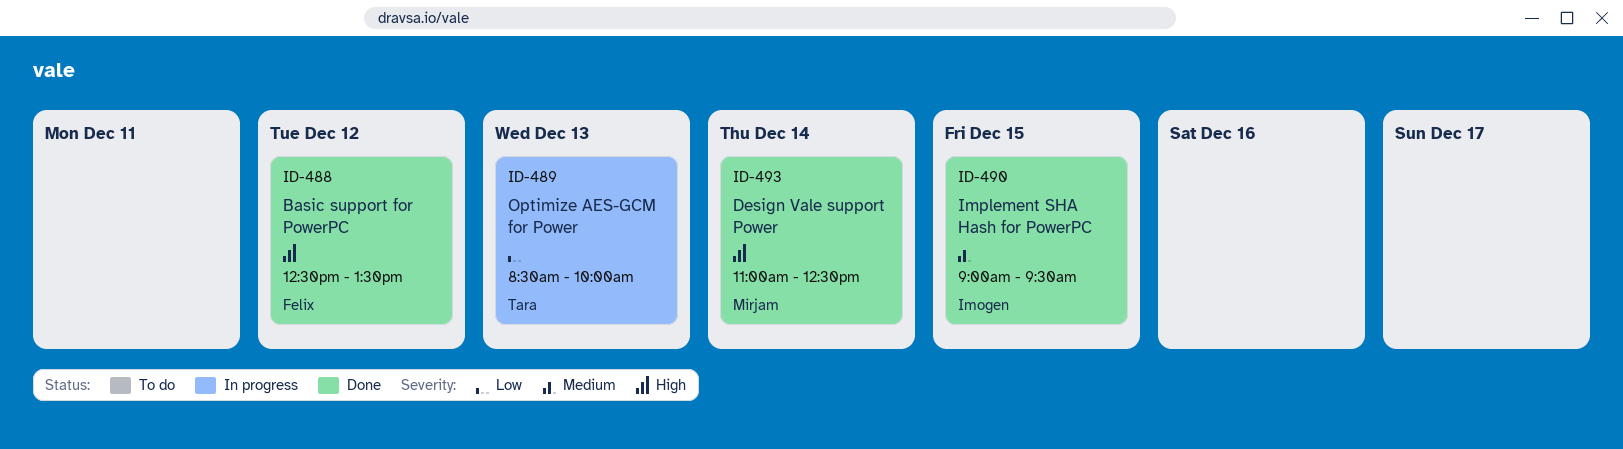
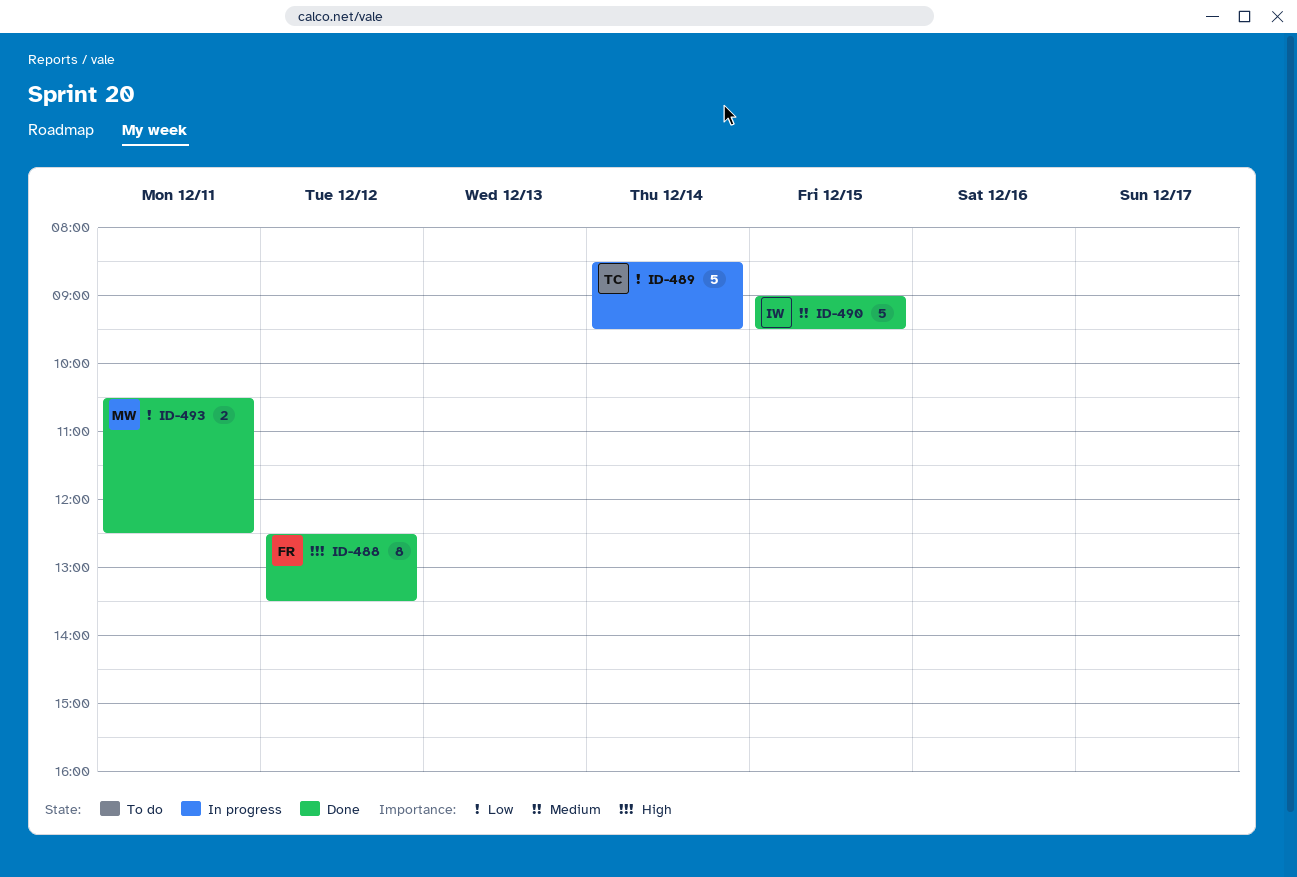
ID-489, day: Dec 13 -> Dec 14
ID-489, ends: 10:00 -> 09:30
ID-493, priority: High -> Low
ID-493, day: Dec 14 -> Dec 11
ID-493, begins: 11:00 -> 10:30

